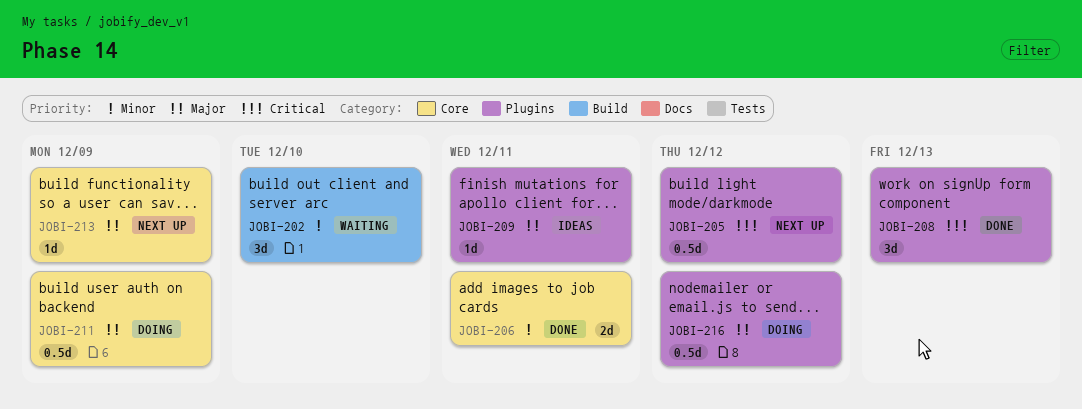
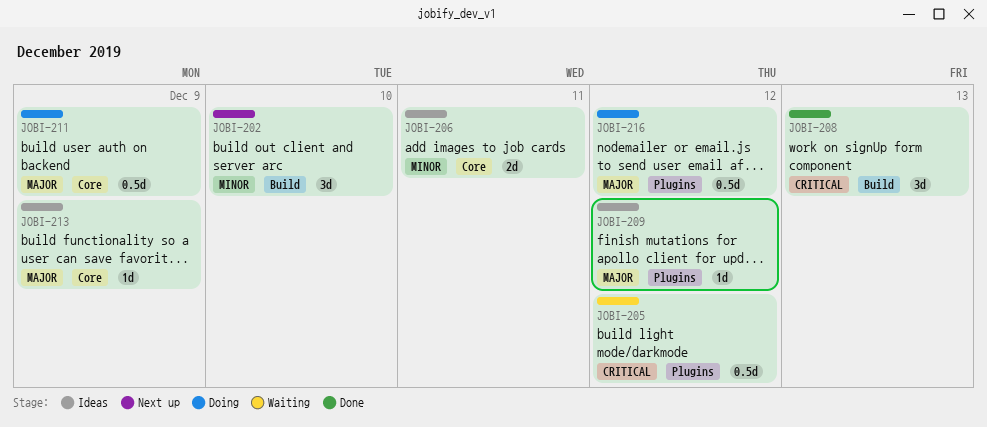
JOBI-202, status: Waiting -> Next up
JOBI-205, status: Next up -> Waiting
JOBI-206, status: Done -> Ideas
JOBI-208, label: Plugins -> Build
JOBI-209, due: Dec 11 -> Dec 12
JOBI-213, status: Next up -> Ideas

